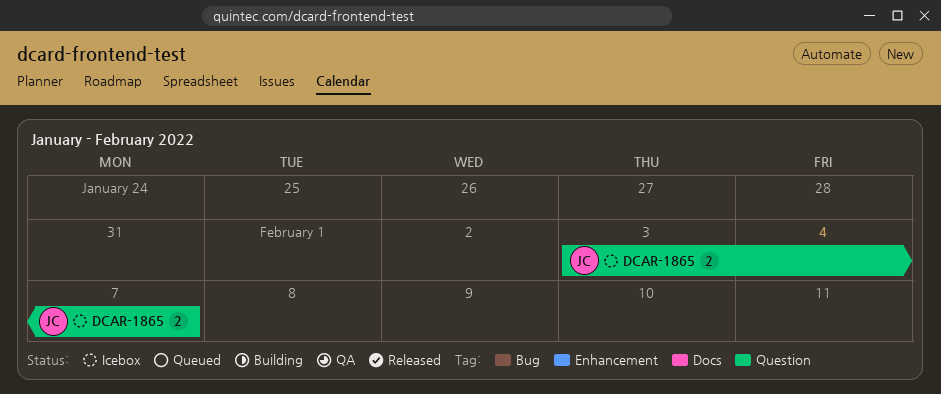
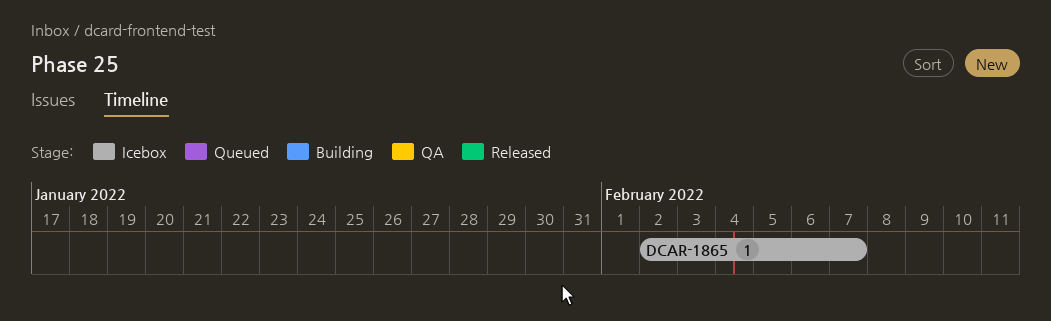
DCAR-1865, estimate: 2 -> 1
DCAR-1865, start: Feb 3 -> Feb 2

